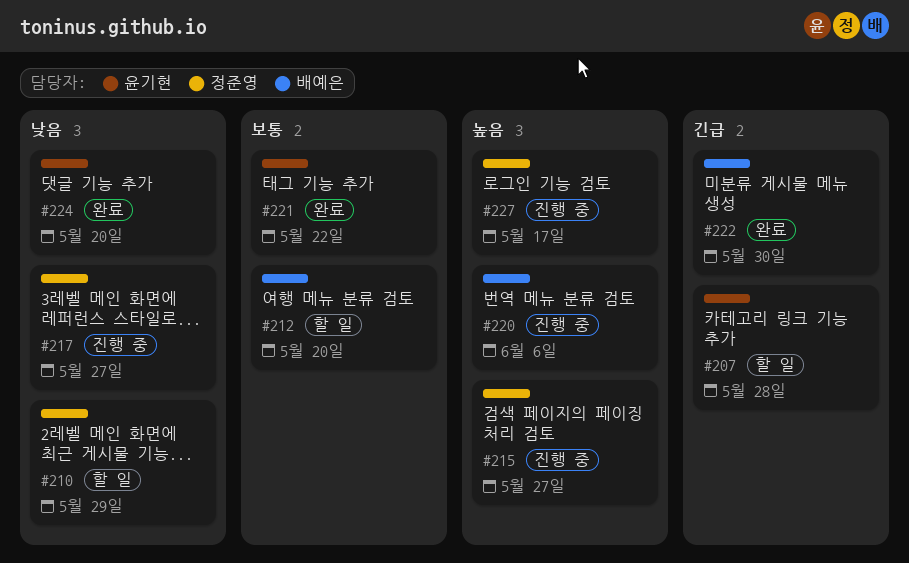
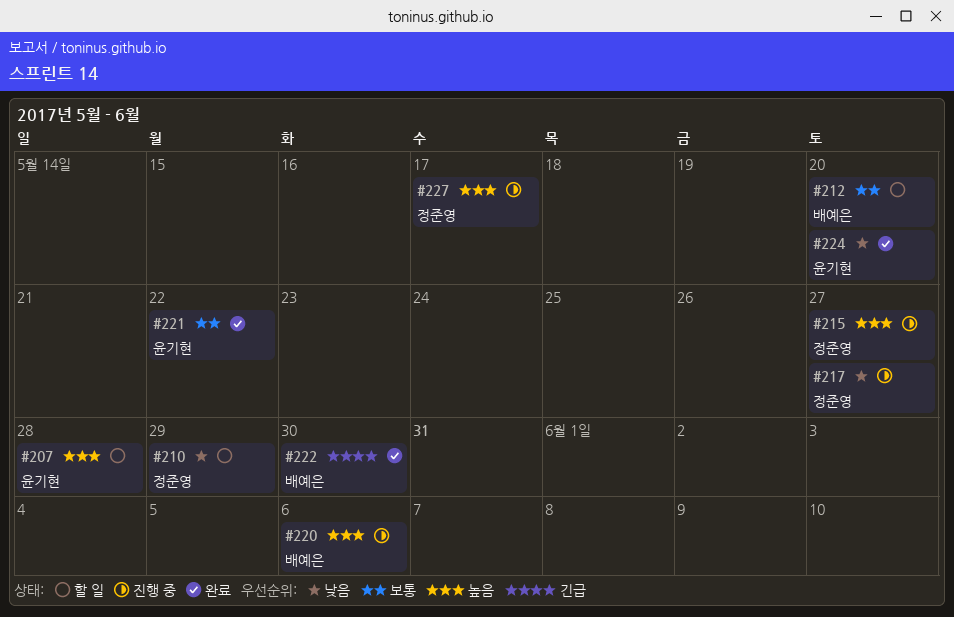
#207, priority: 긴급 -> 높음

